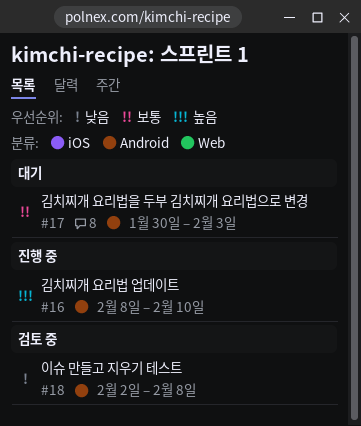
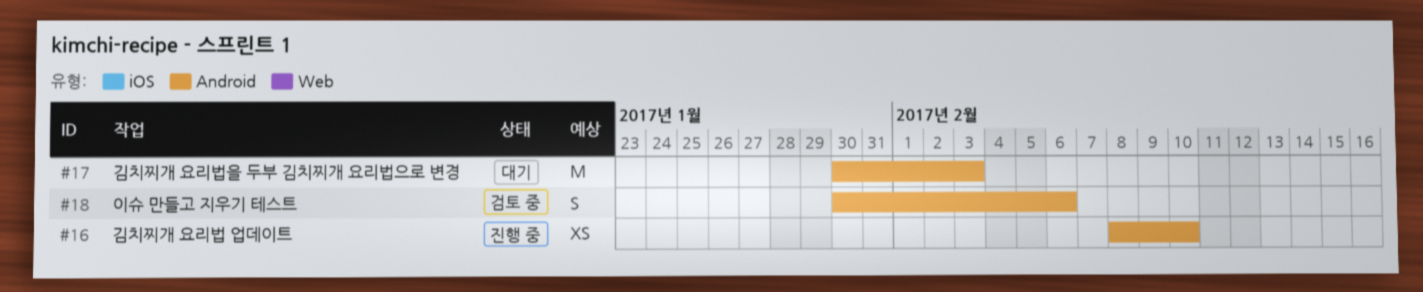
#18, start: Feb 2 -> Jan 30
#18, due: Feb 8 -> Feb 6

